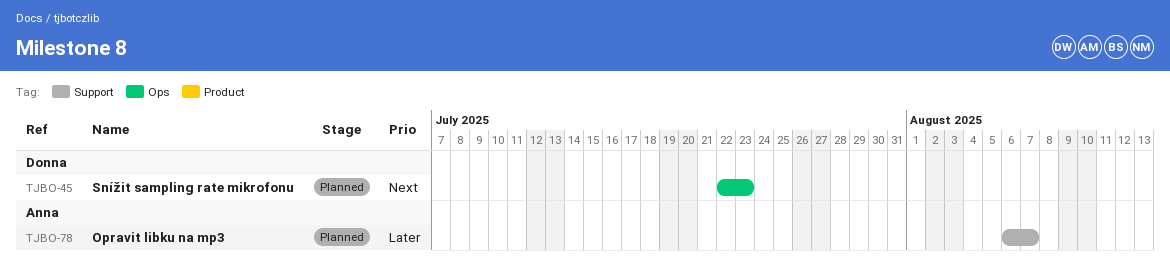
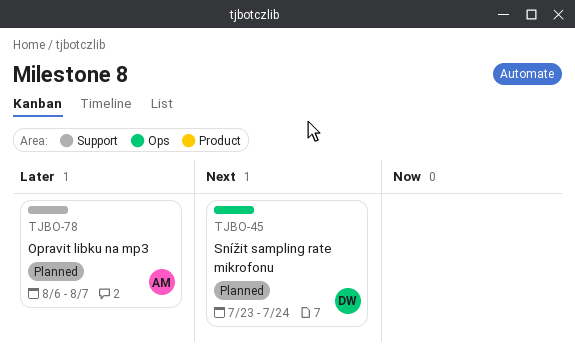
TJBO-45, start: Jul 22 -> Jul 23
TJBO-45, due: Jul 23 -> Jul 24

